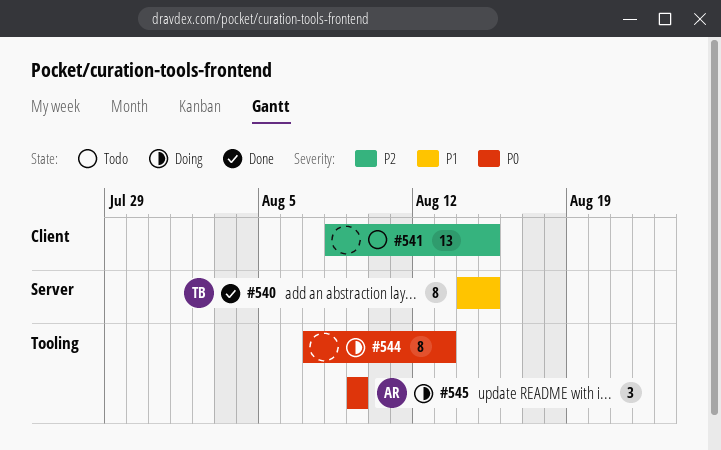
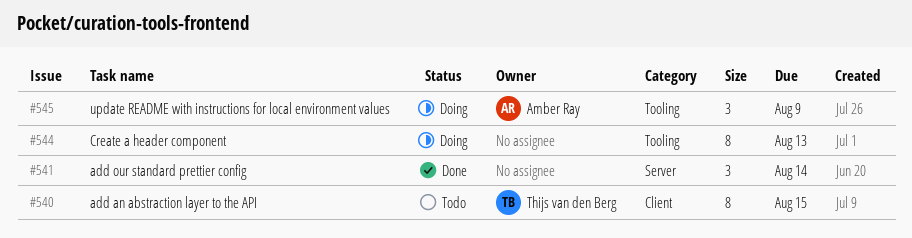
#540, status: Done -> Todo
#540, label: Server -> Client
#541, status: Todo -> Done
#541, label: Client -> Server
#541, estimate: 13 -> 3
#541, due: Aug 15 -> Aug 14

